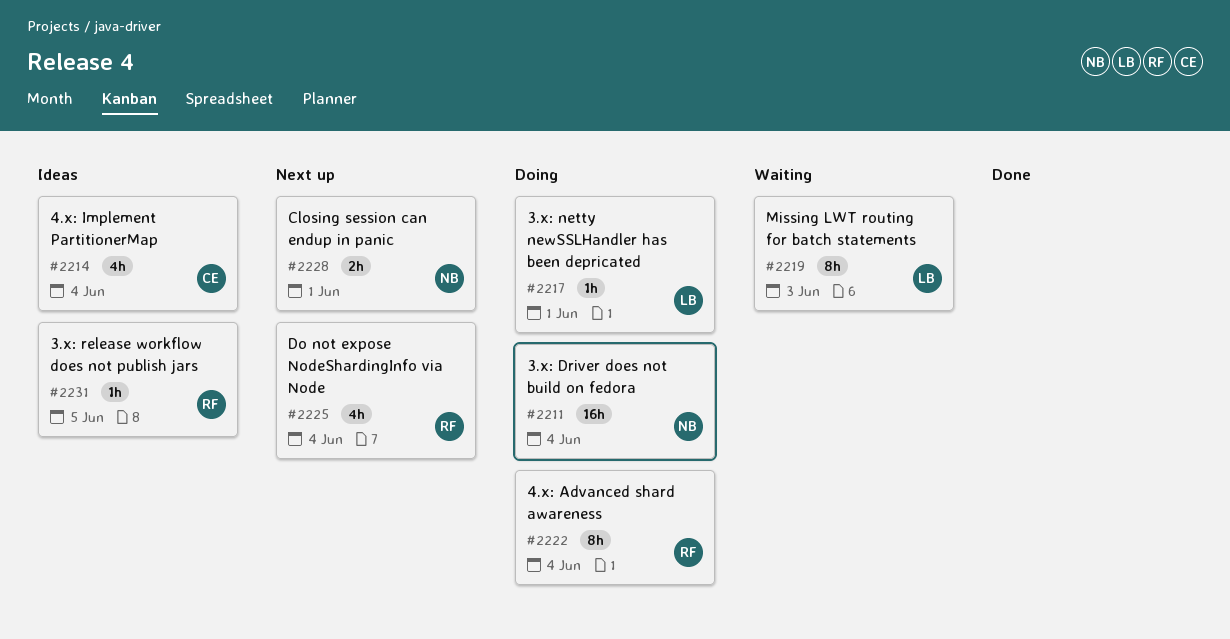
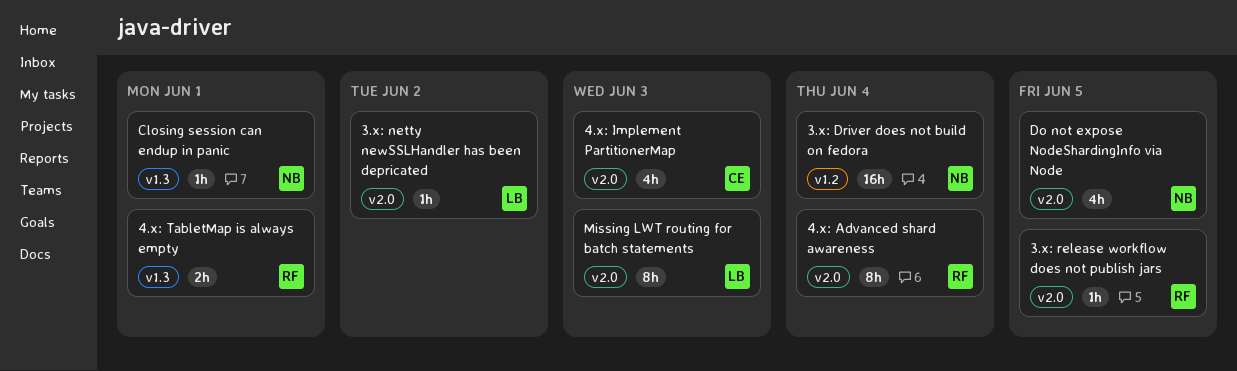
3.x: netty newSSLHandler has been depricated, due: Jun 1 -> Jun 2
4.x: Implement PartitionerMap, due: Jun 4 -> Jun 3
4.x: TabletMap is always empty: none -> present
Closing session can endup in panic, estimate: 2h -> 1h
Do not expose NodeShardingInfo via Node, owner: RF -> NB
Do not expose NodeShardingInfo via Node, due: Jun 4 -> Jun 5

